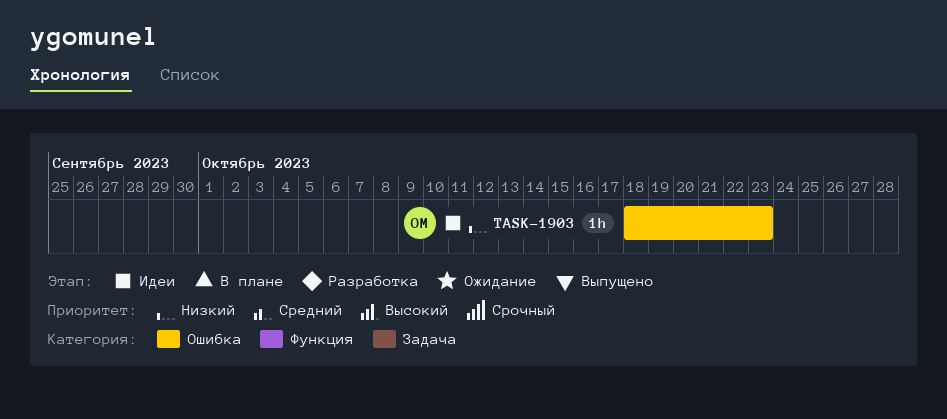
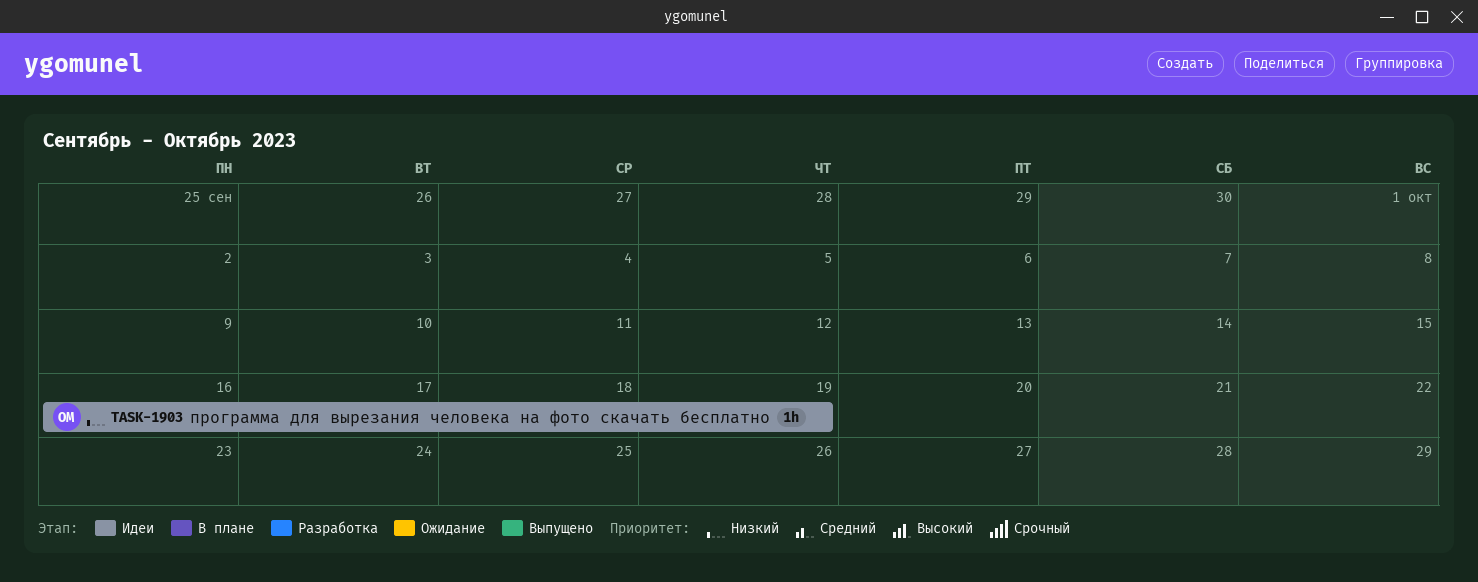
TASK-1903, start: Oct 18 -> Oct 16
TASK-1903, due: Oct 23 -> Oct 19

